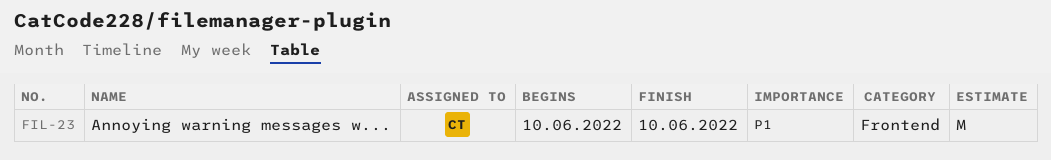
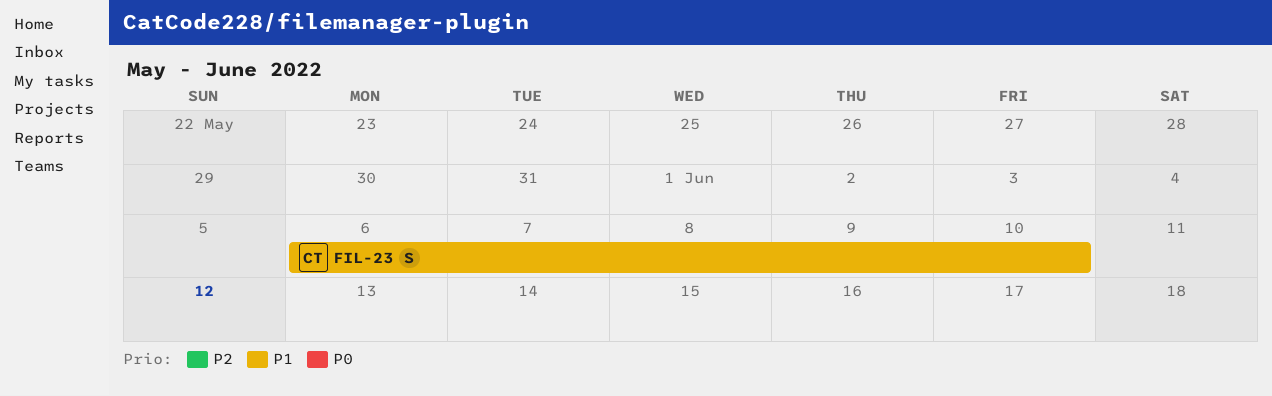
FIL-23, estimate: M -> S
FIL-23, start: Jun 10 -> Jun 6

